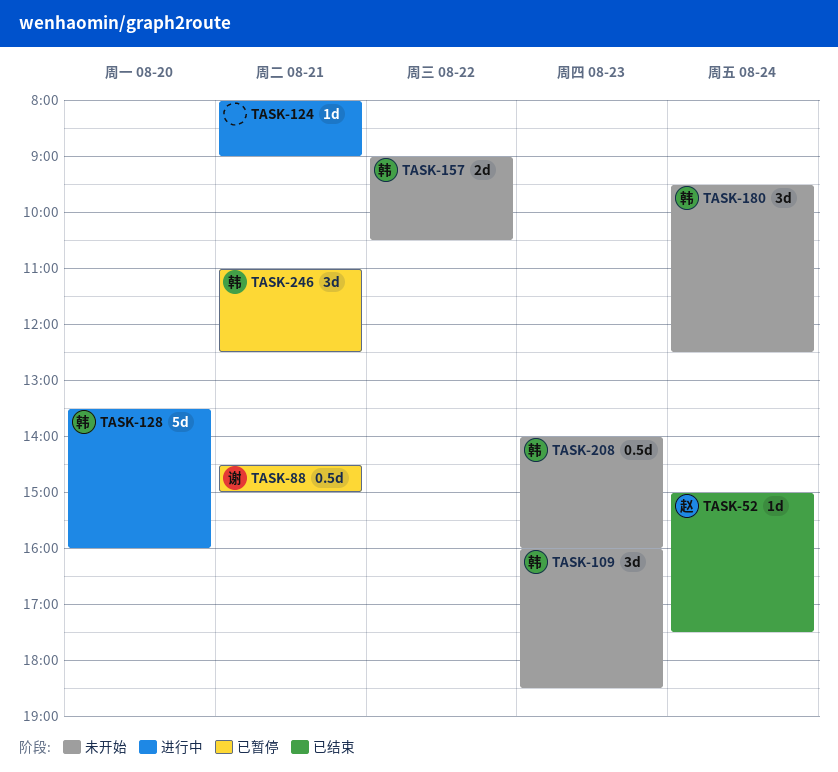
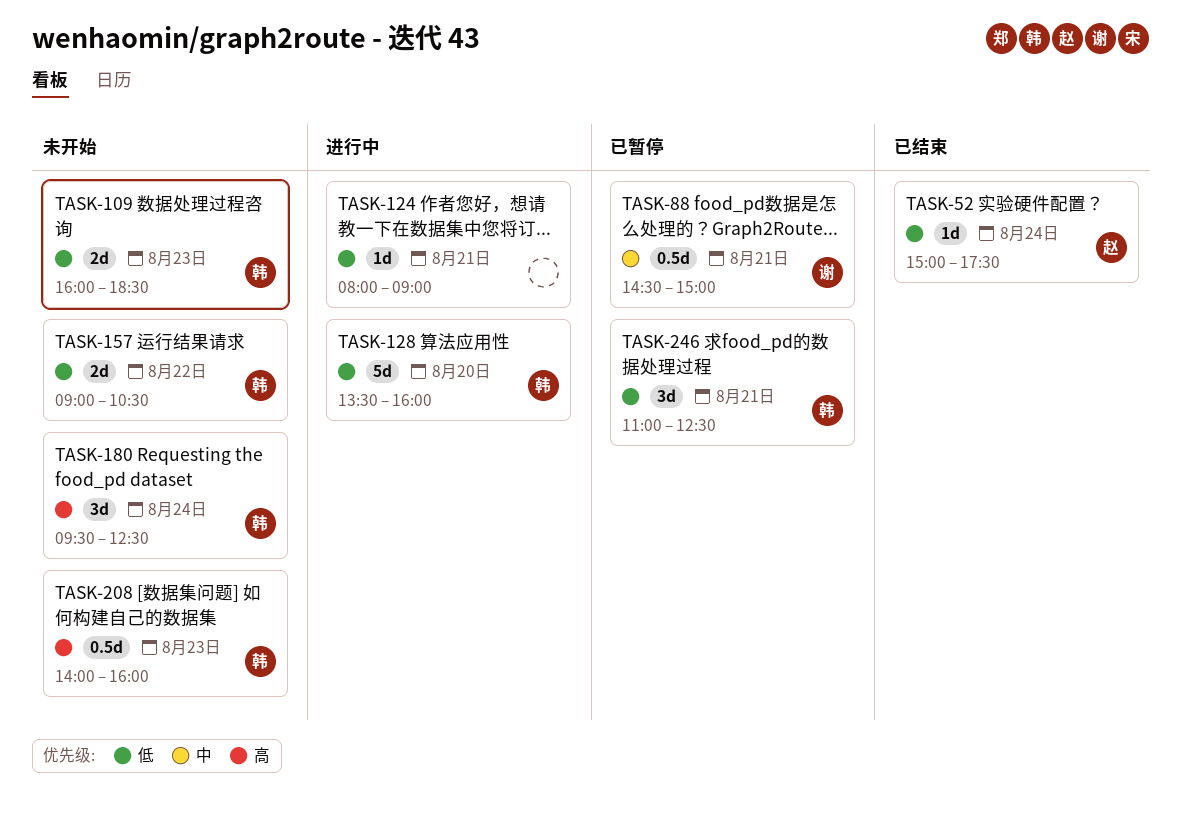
TASK-109, estimate: 3d -> 2d

